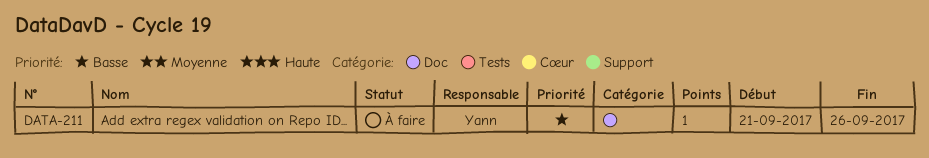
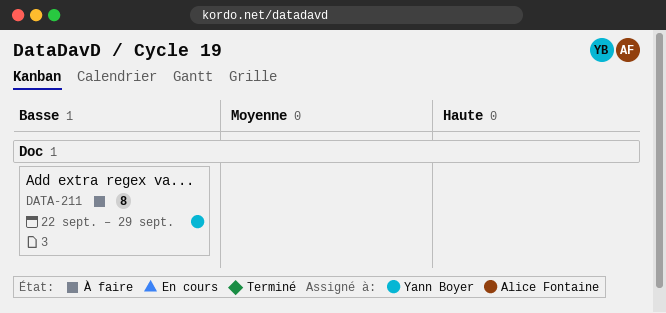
DATA-211, estimate: 1 -> 8
DATA-211, start: Sep 21 -> Sep 22
DATA-211, due: Sep 26 -> Sep 29

